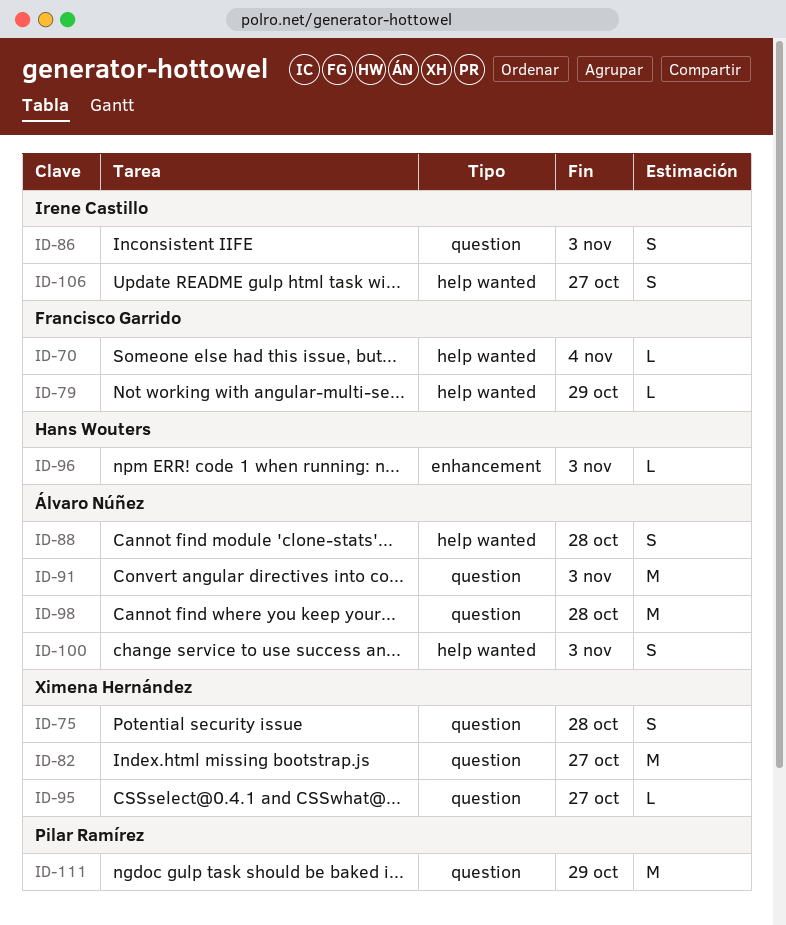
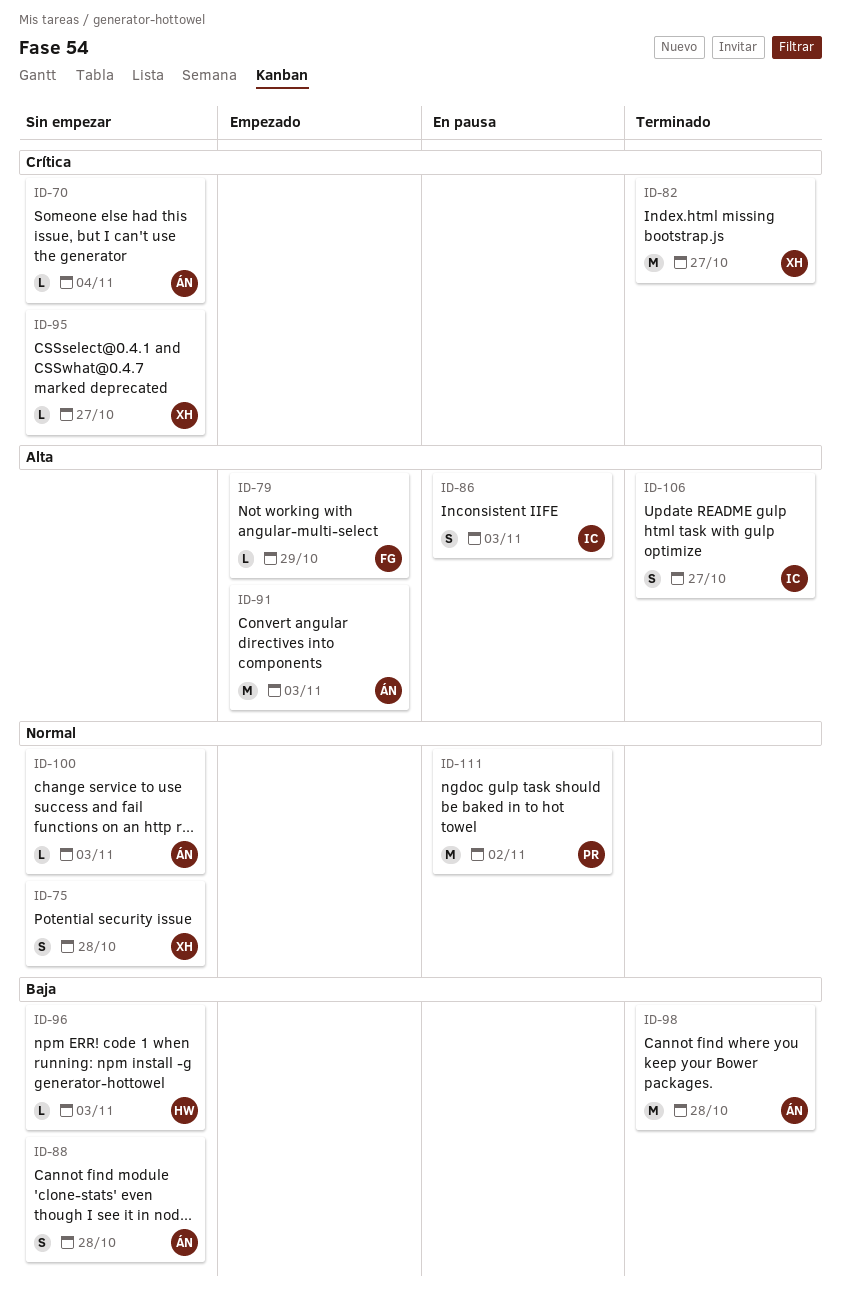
ID-70, owner: Francisco Garrido -> Álvaro Núñez
ID-100, estimate: S -> L
ID-111, due: Oct 29 -> Nov 2

